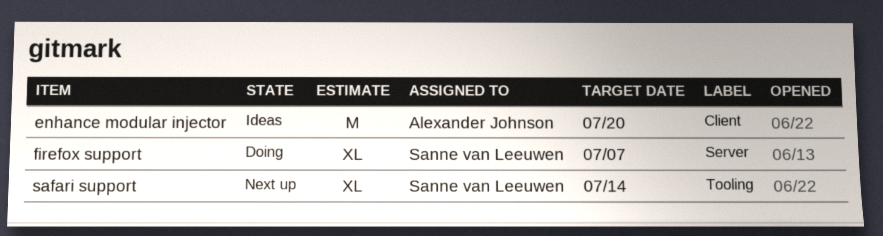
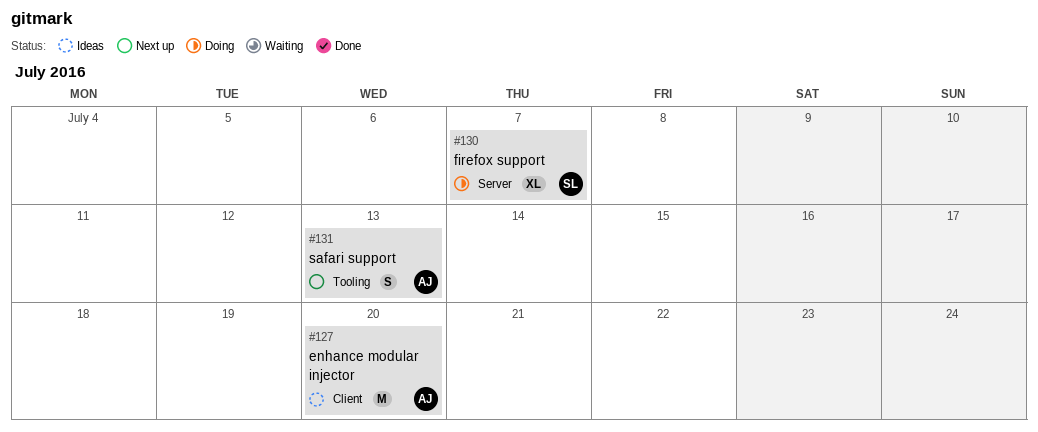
safari support, owner: Sanne van Leeuwen -> Alexander Johnson
safari support, estimate: XL -> S
safari support, due: Jul 14 -> Jul 13

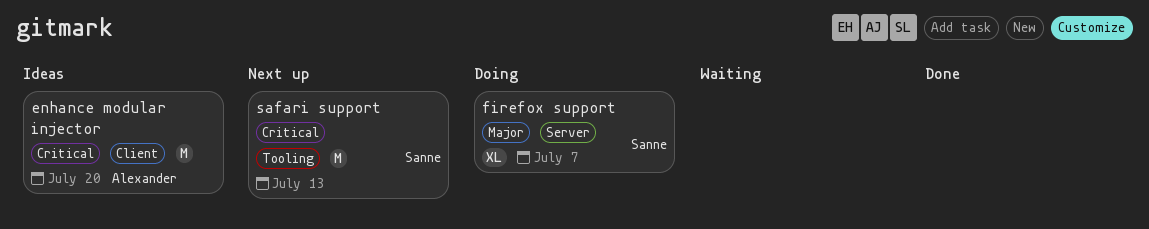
safari support, owner: Alexander -> Sanne
safari support, estimate: S -> M

